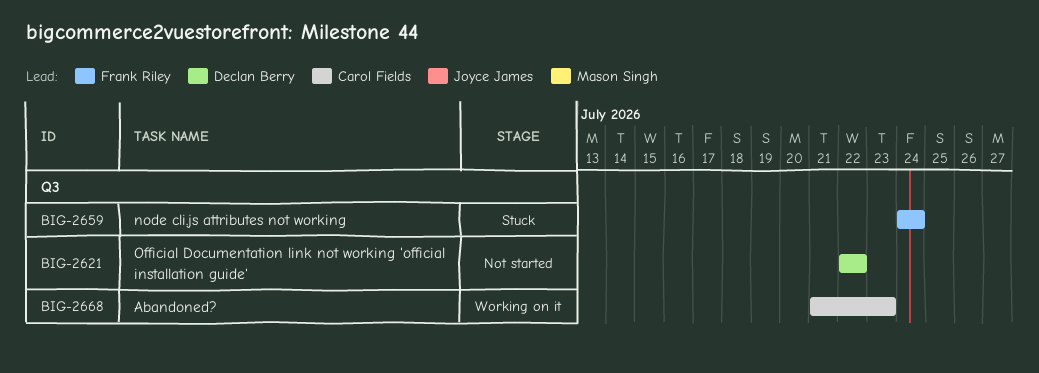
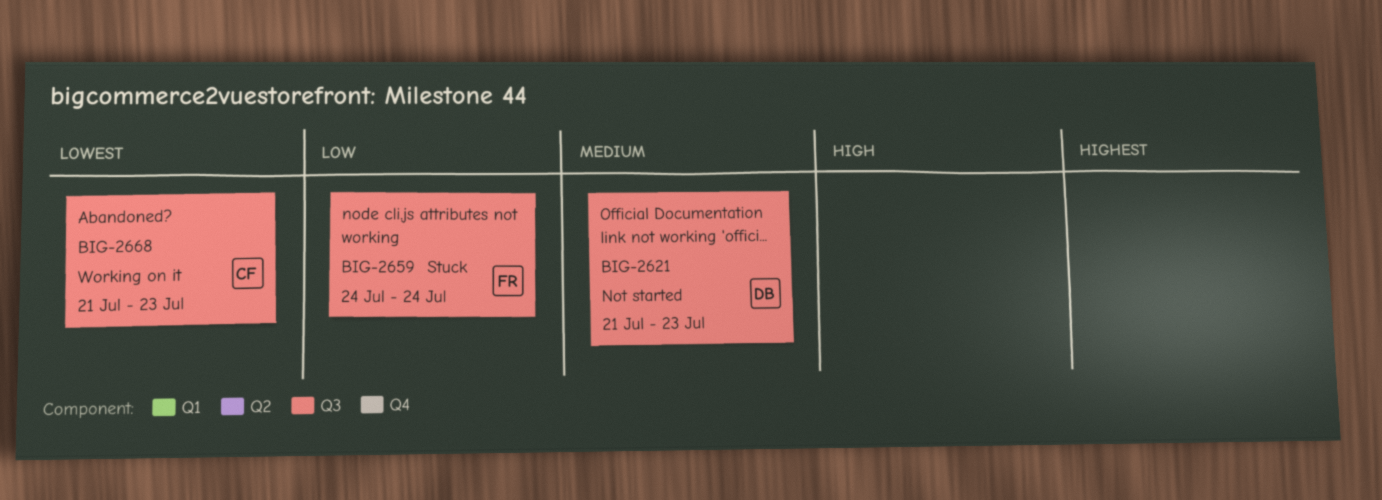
BIG-2621, start: Jul 22 -> Jul 21
BIG-2621, due: Jul 22 -> Jul 23

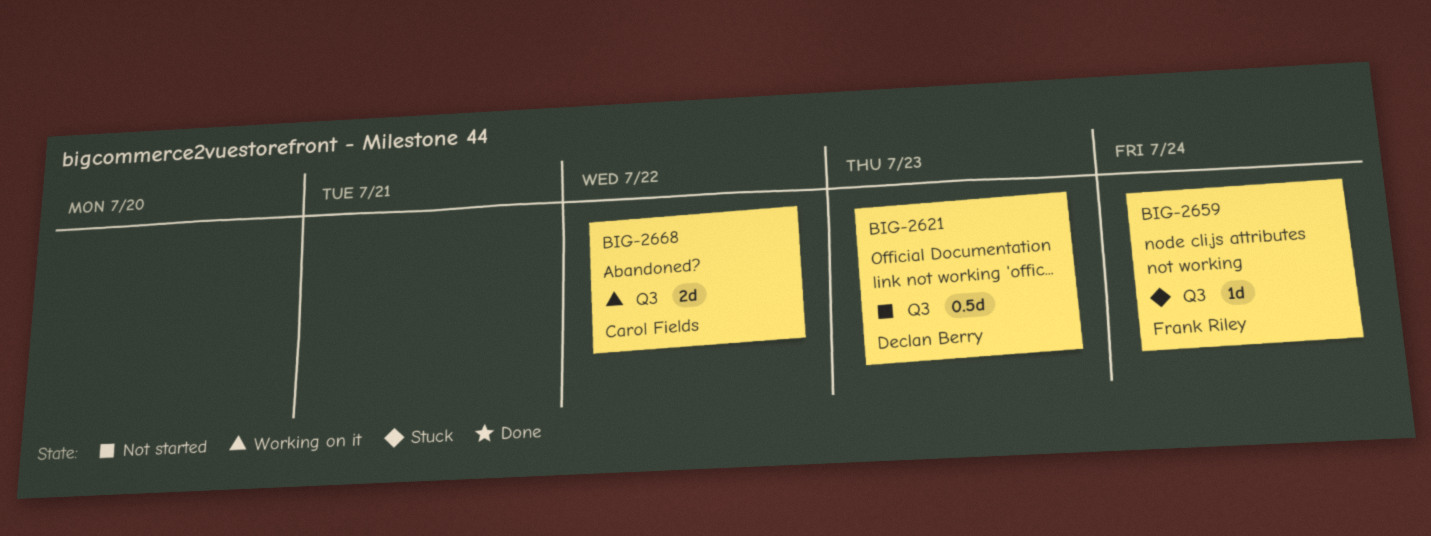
BIG-2668, due: Jul 23 -> Jul 22

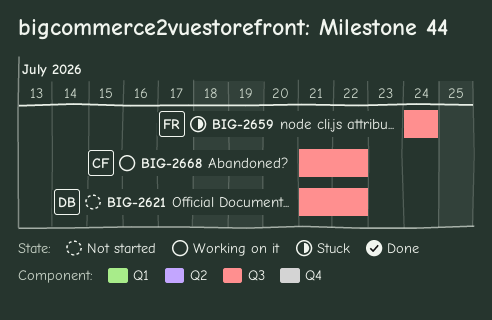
BIG-2621, due: Jul 23 -> Jul 22

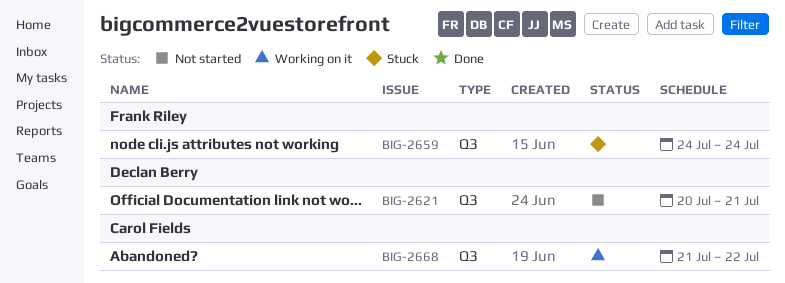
BIG-2621, start: Jul 21 -> Jul 20
BIG-2621, due: Jul 22 -> Jul 21

